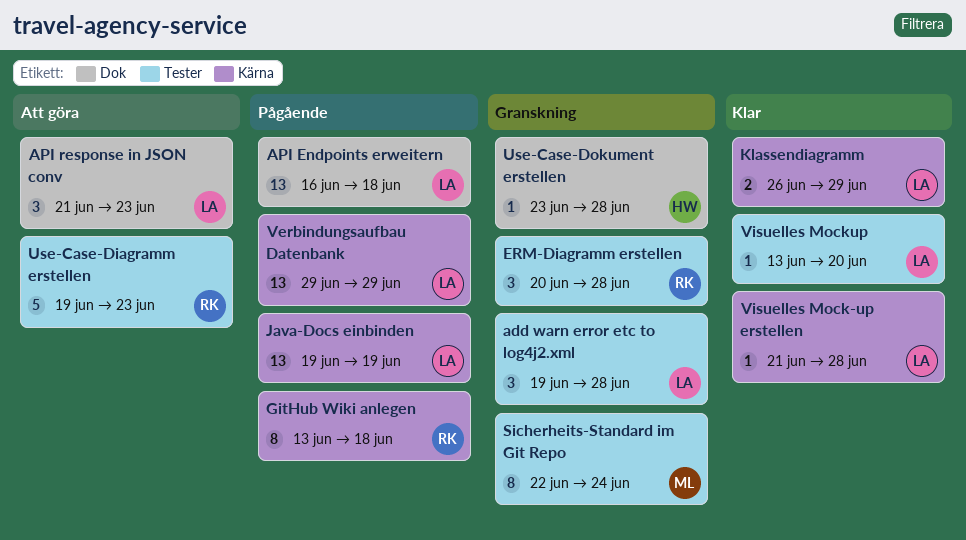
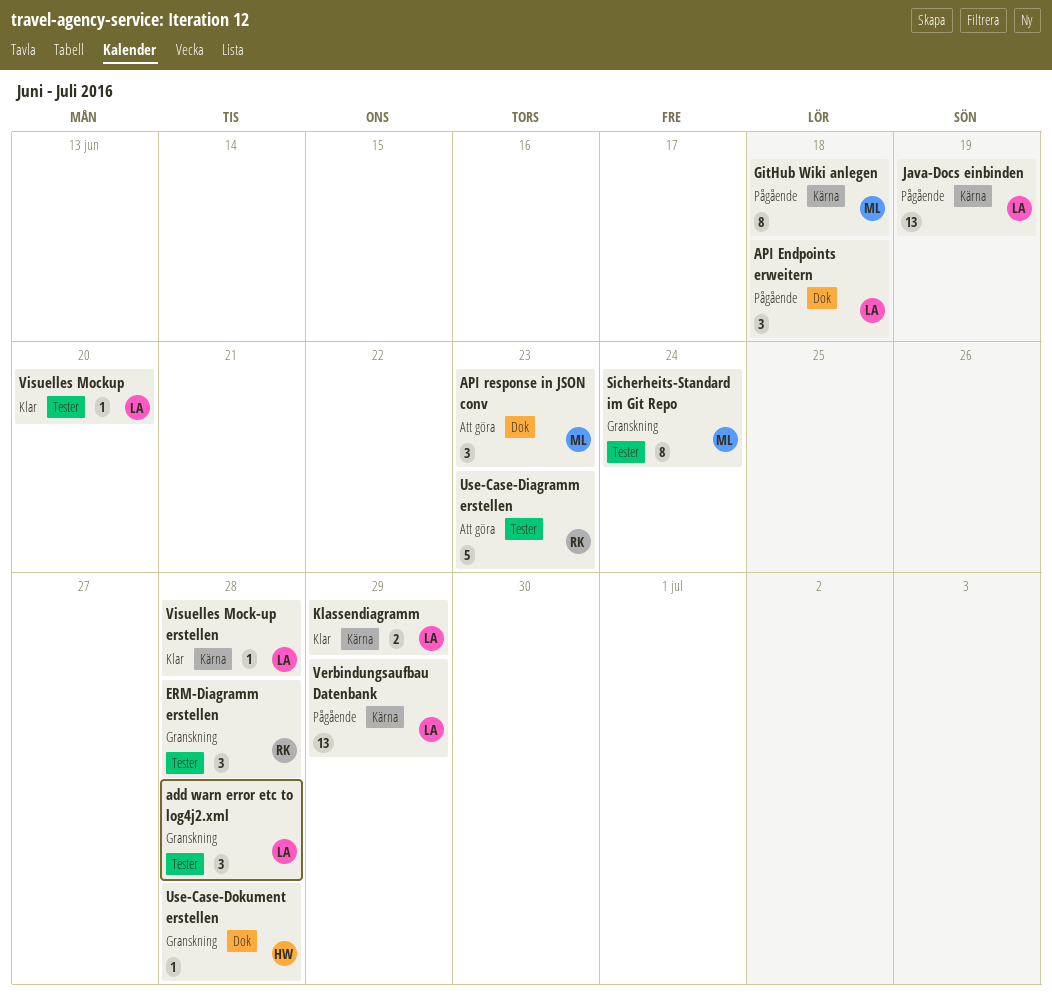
API Endpoints erweitern, estimate: 13 -> 3
API response in JSON conv, owner: LA -> ML
GitHub Wiki anlegen, owner: RK -> ML

